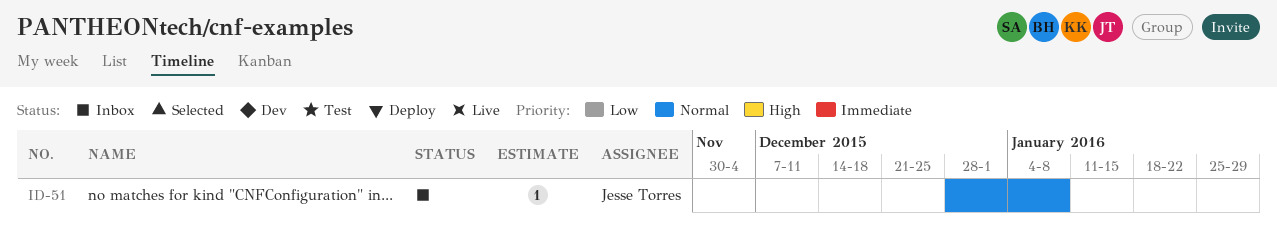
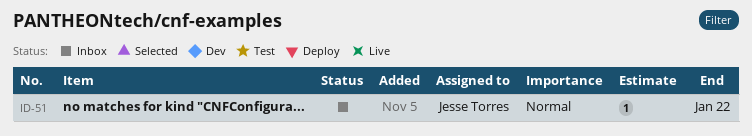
ID-51, due: Jan 8 -> Jan 22

